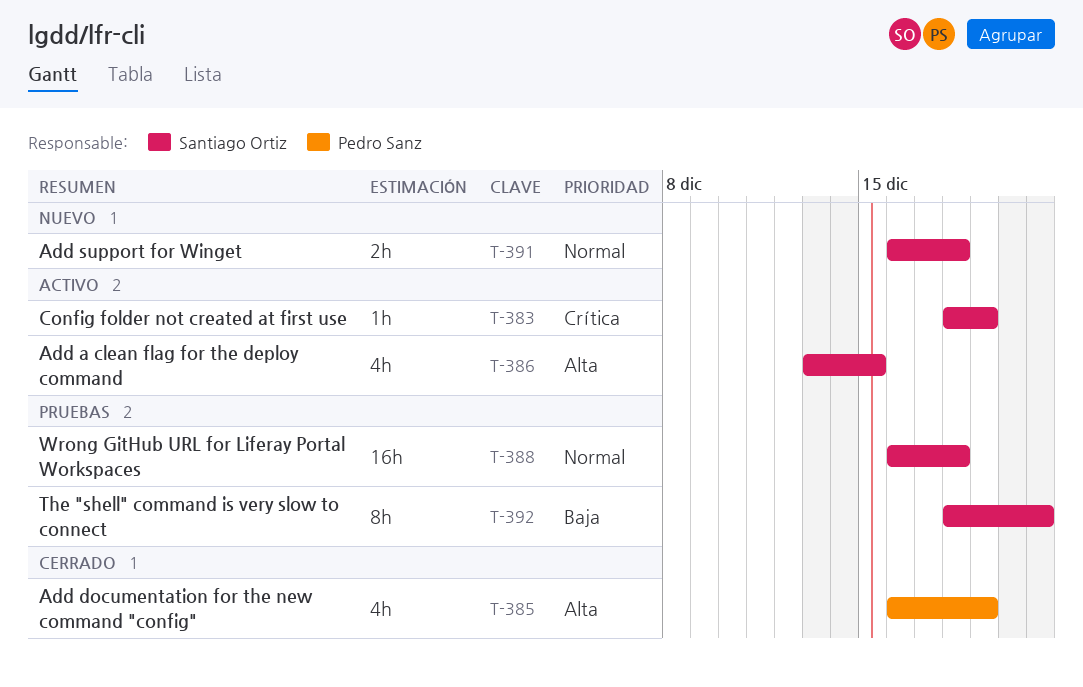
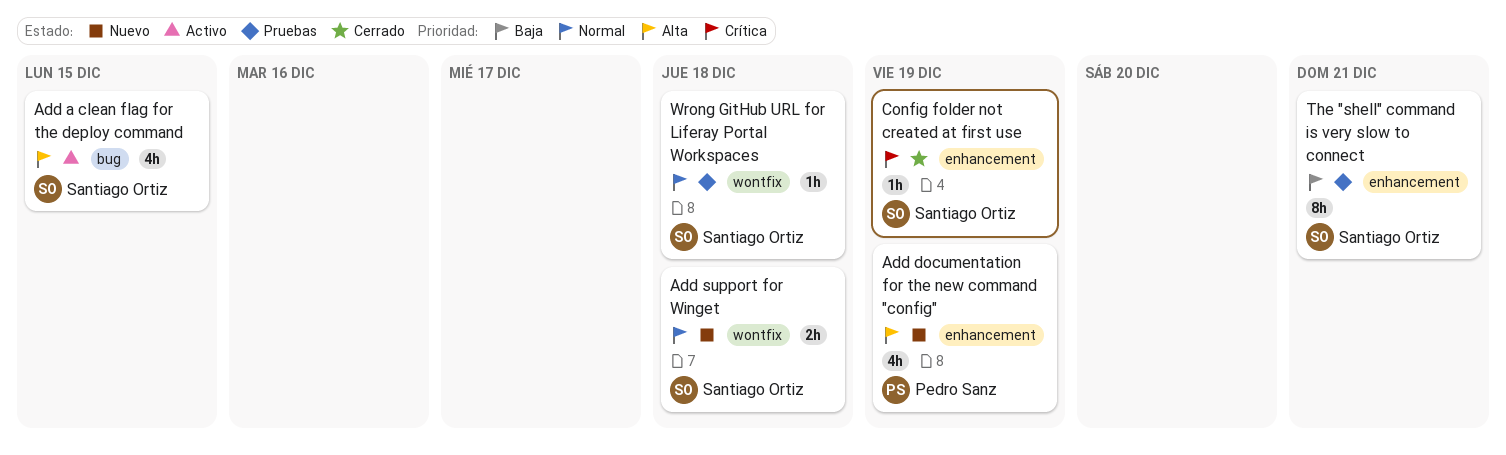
Add documentation for the new command "config", status: Cerrado -> Nuevo
Config folder not created at first use, status: Activo -> Cerrado
Wrong GitHub URL for Liferay Portal Workspaces, estimate: 16h -> 1h

